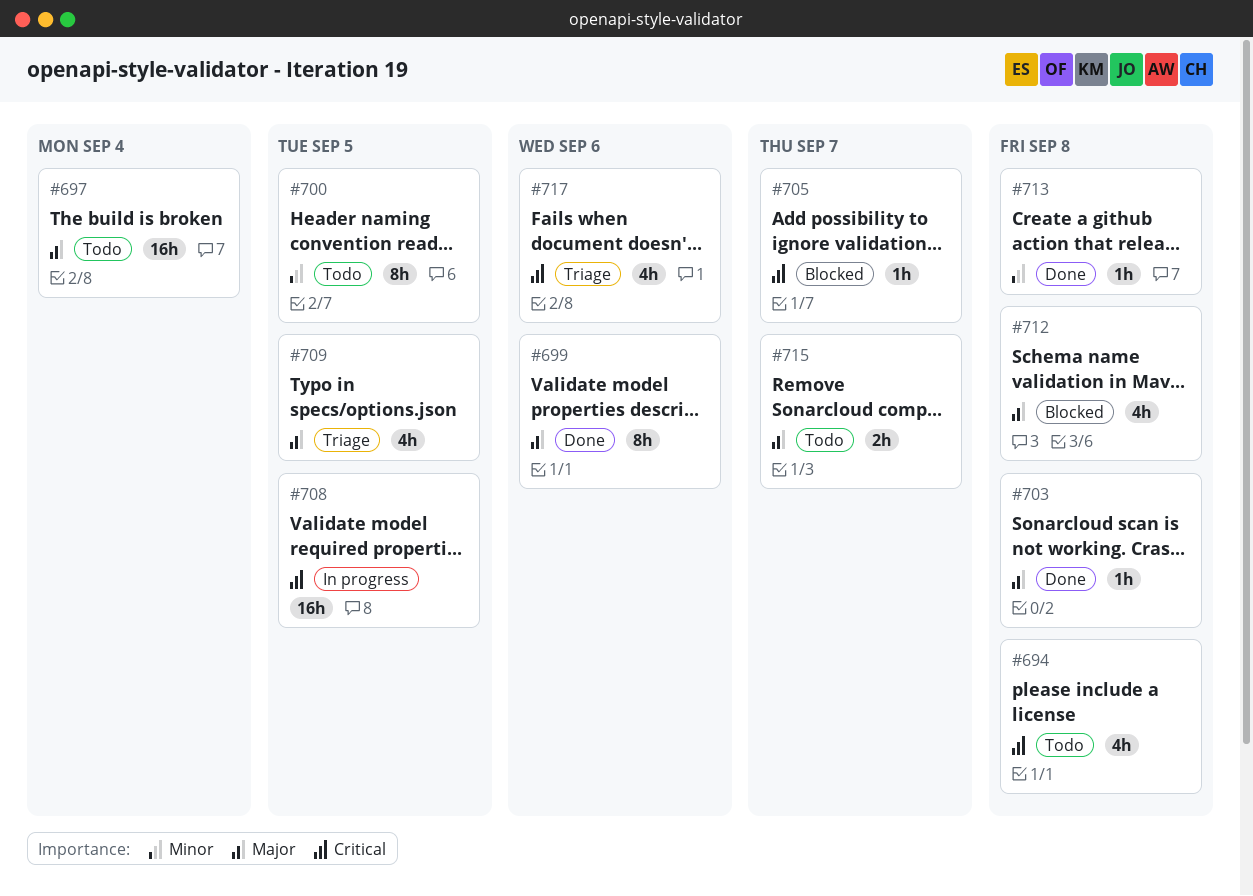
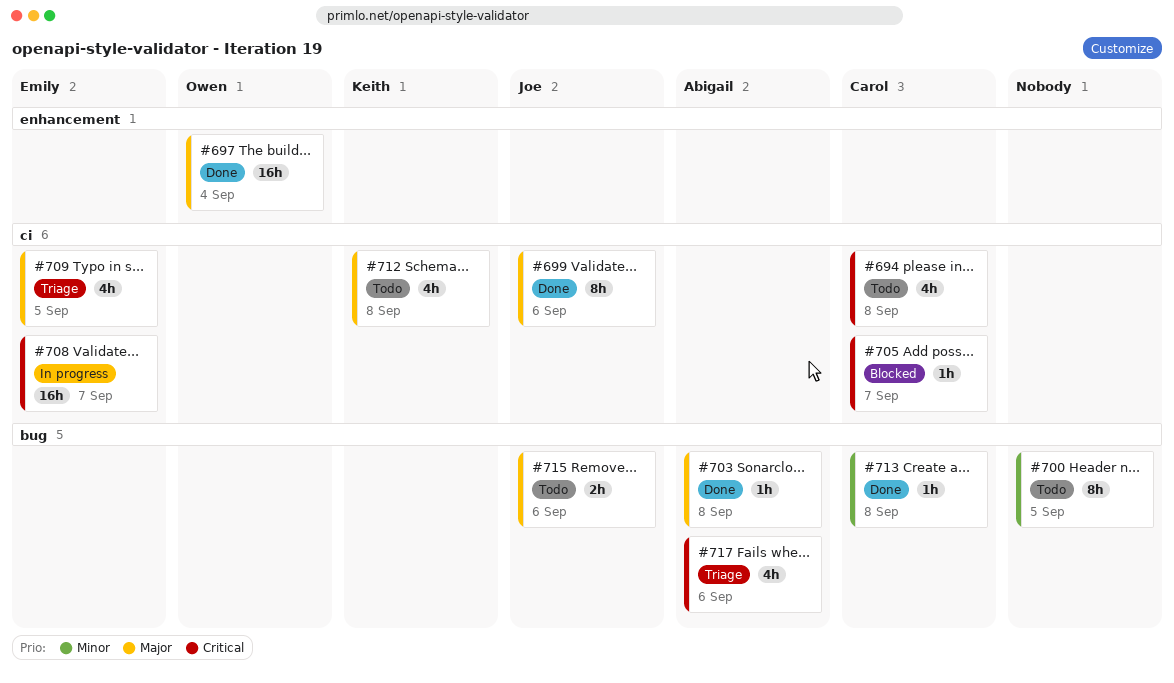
#697, status: Todo -> Done
#708, due: Sep 5 -> Sep 7
#712, status: Blocked -> Todo
#715, due: Sep 7 -> Sep 6

